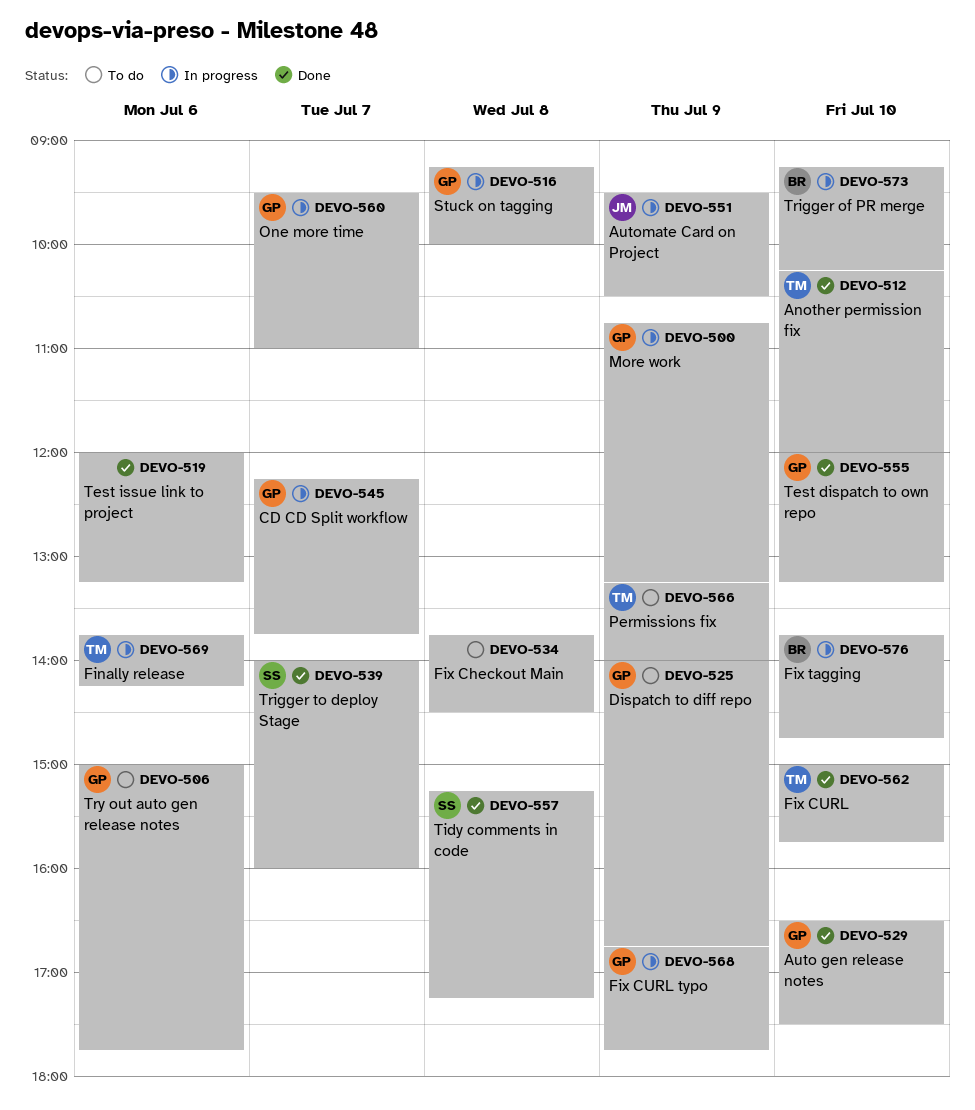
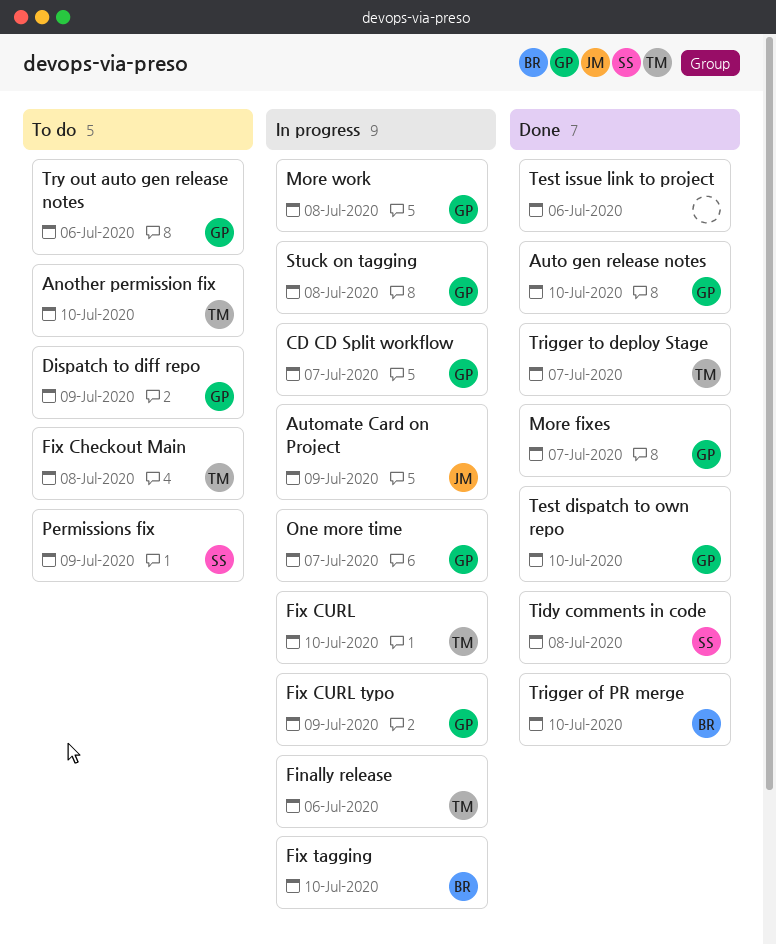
Another permission fix, status: Done -> To do
Fix Checkout Main, owner: none -> TM
Fix CURL, status: Done -> In progress
More fixes: none -> present
More work, day: Jul 9 -> Jul 8
Permissions fix, owner: TM -> SS
Trigger of PR merge, status: In progress -> Done
Trigger to deploy Stage, owner: SS -> TM

